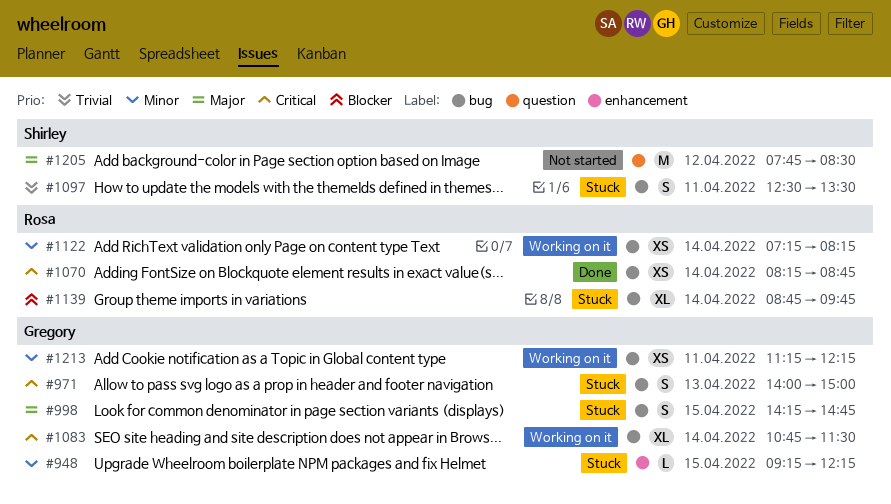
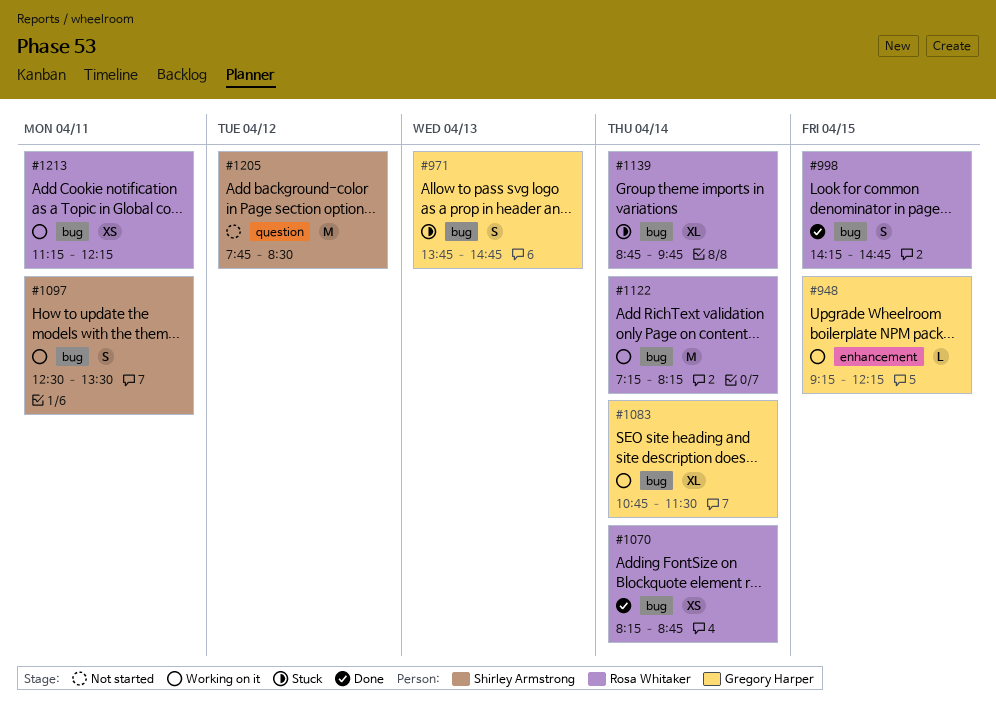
#948, status: Stuck -> Working on it
#971, begins: 14:00 -> 13:45
#971, ends: 15:00 -> 14:45
#998, status: Stuck -> Done
#998, owner: Gregory Harper -> Rosa Whitaker
#1097, status: Stuck -> Working on it
#1122, estimate: XS -> M
#1213, owner: Gregory Harper -> Rosa Whitaker

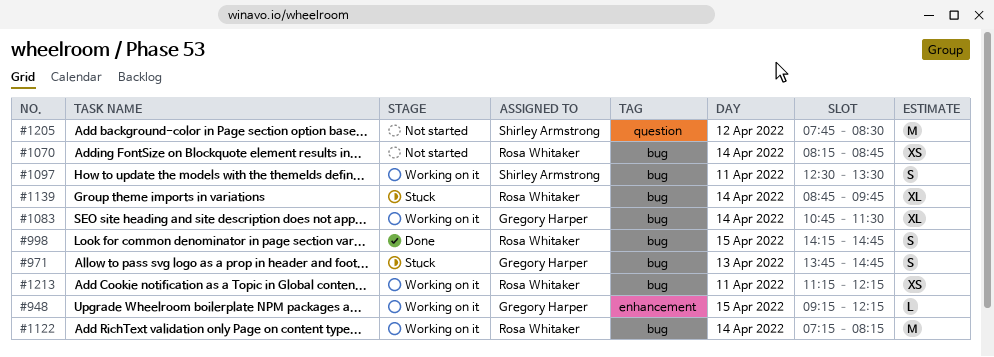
#1070, status: Done -> Not started

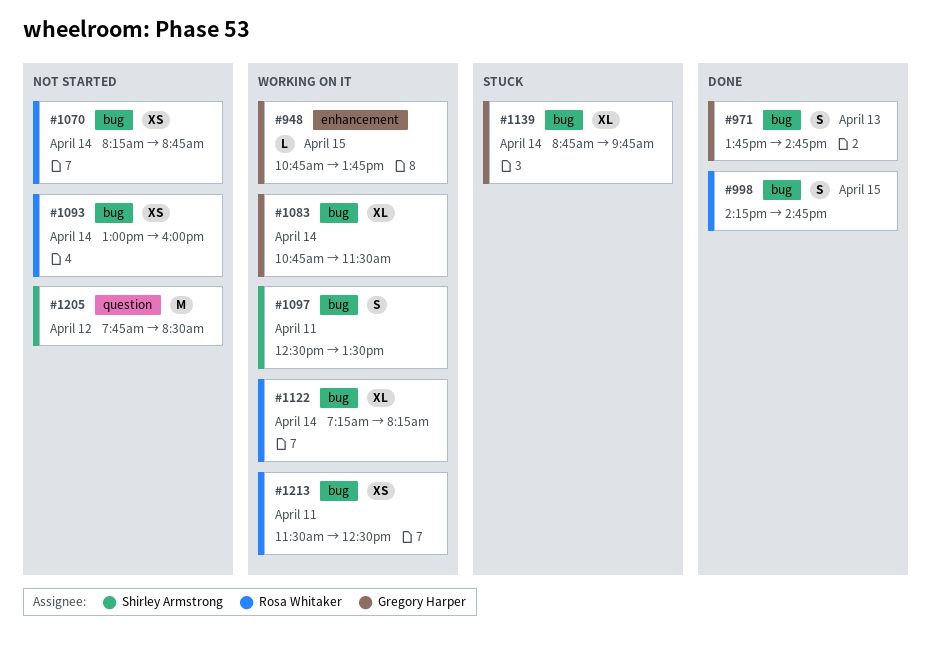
#948, begins: 09:15 -> 10:45
#948, ends: 12:15 -> 13:45
#971, status: Stuck -> Done
#1093: none -> present
#1122, estimate: M -> XL
#1139, owner: Rosa Whitaker -> Gregory Harper
#1213, begins: 11:15 -> 11:30
#1213, ends: 12:15 -> 12:30

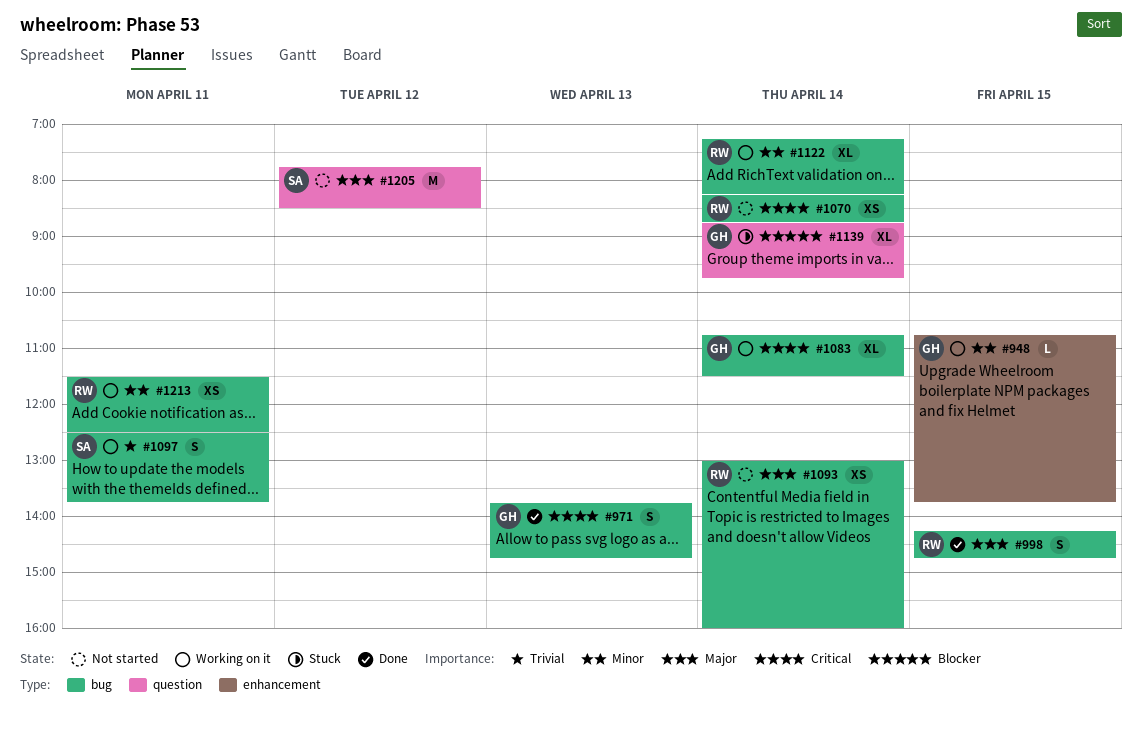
#1097, ends: 13:30 -> 13:45
#1139, label: bug -> question

